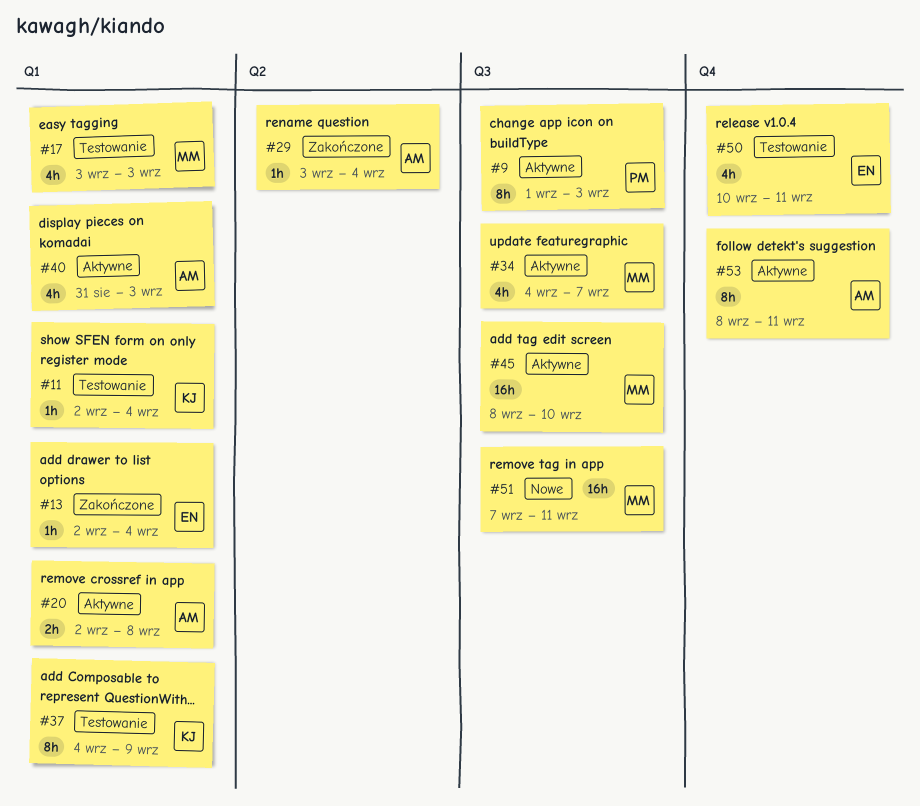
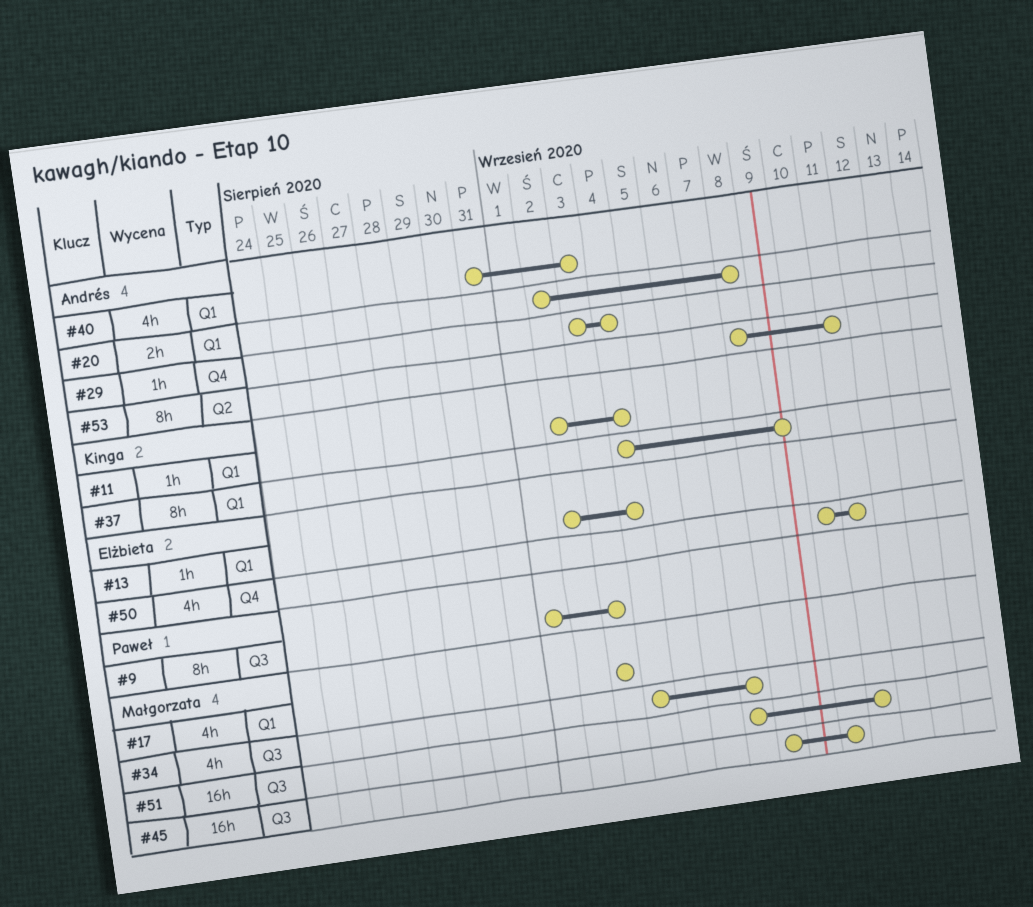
#29, label: Q2 -> Q4
#53, label: Q4 -> Q2

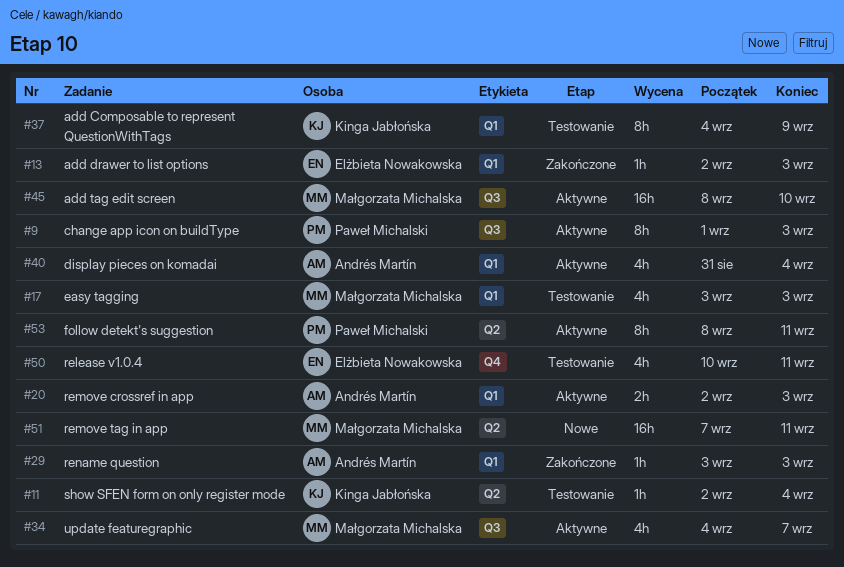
#11, label: Q1 -> Q2
#13, due: Sep 4 -> Sep 3
#20, due: Sep 8 -> Sep 3
#29, label: Q4 -> Q1
#29, due: Sep 4 -> Sep 3
#40, due: Sep 3 -> Sep 4
#51, label: Q3 -> Q2
#53, owner: Andrés Martín -> Paweł Michalski

